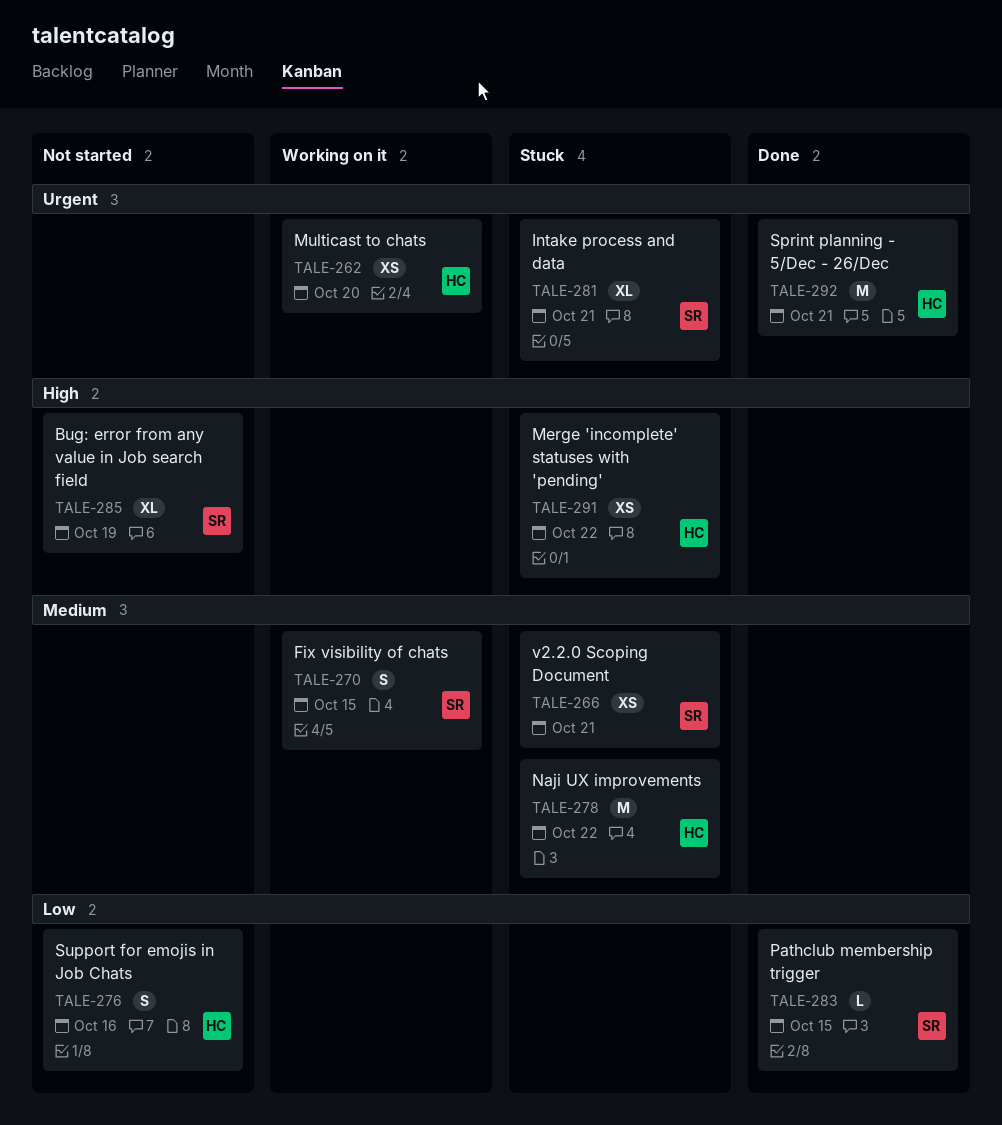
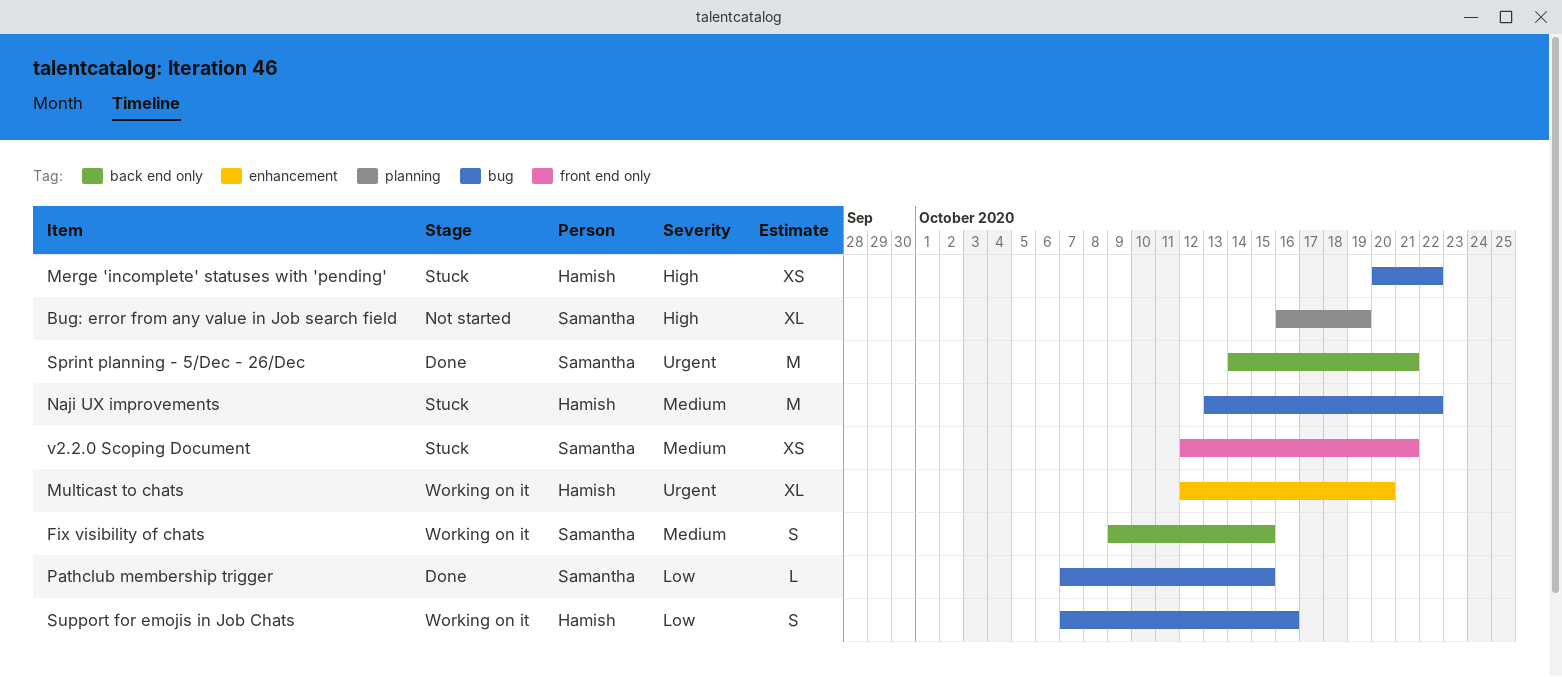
Intake process and data: present -> none
Multicast to chats, estimate: XS -> XL
Sprint planning - 5/Dec - 26/Dec, owner: Hamish -> Samantha
Support for emojis in Job Chats, status: Not started -> Working on it

